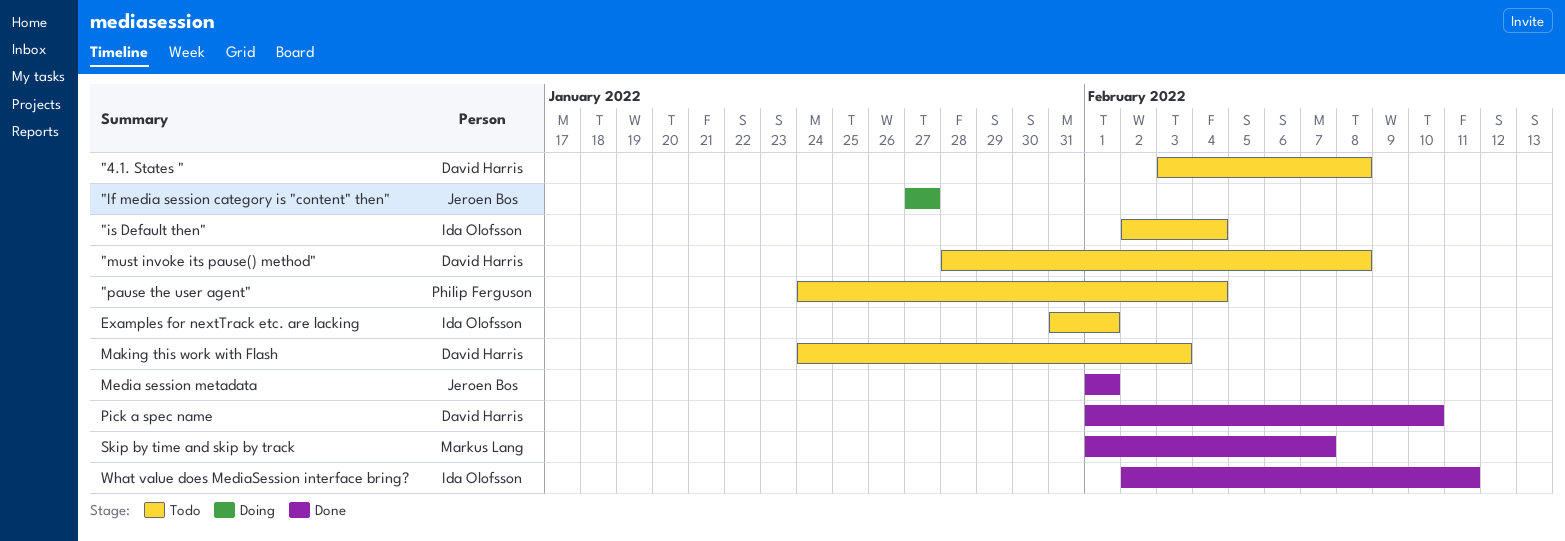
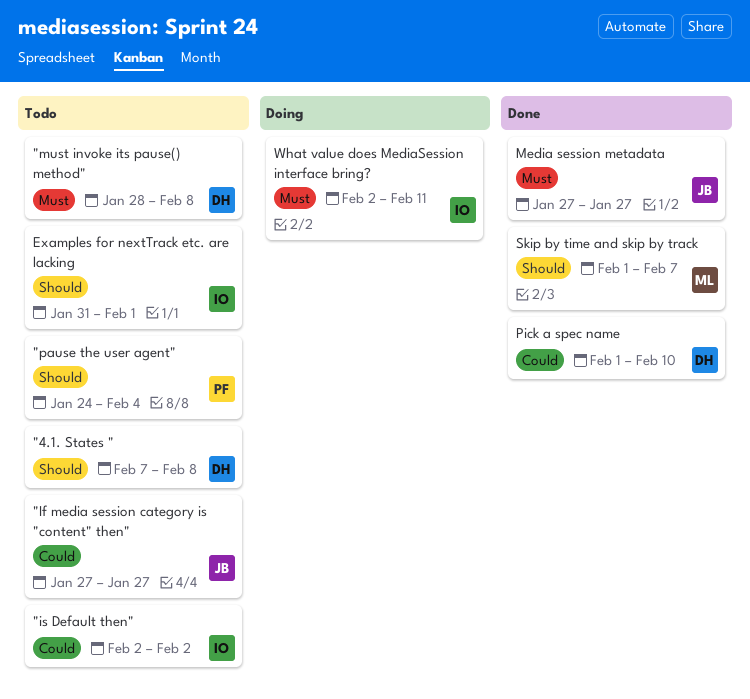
"4.1. States ", start: Feb 3 -> Feb 7
"If media session category is "content" then", status: Doing -> Todo
"is Default then", due: Feb 4 -> Feb 2
Making this work with Flash: present -> none
Media session metadata, start: Feb 1 -> Jan 27
Media session metadata, due: Feb 1 -> Jan 27
What value does MediaSession interface bring?, status: Done -> Doing

